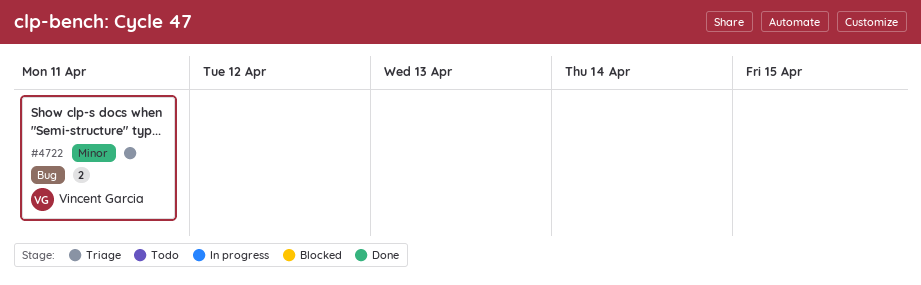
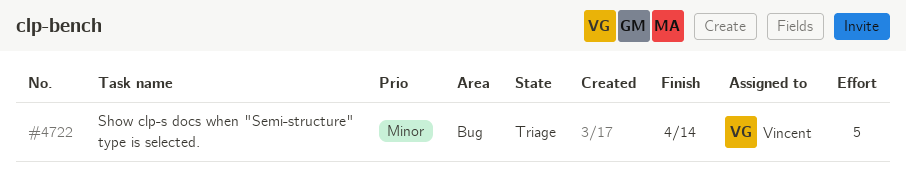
#4722, estimate: 2 -> 5
#4722, due: Apr 11 -> Apr 14

